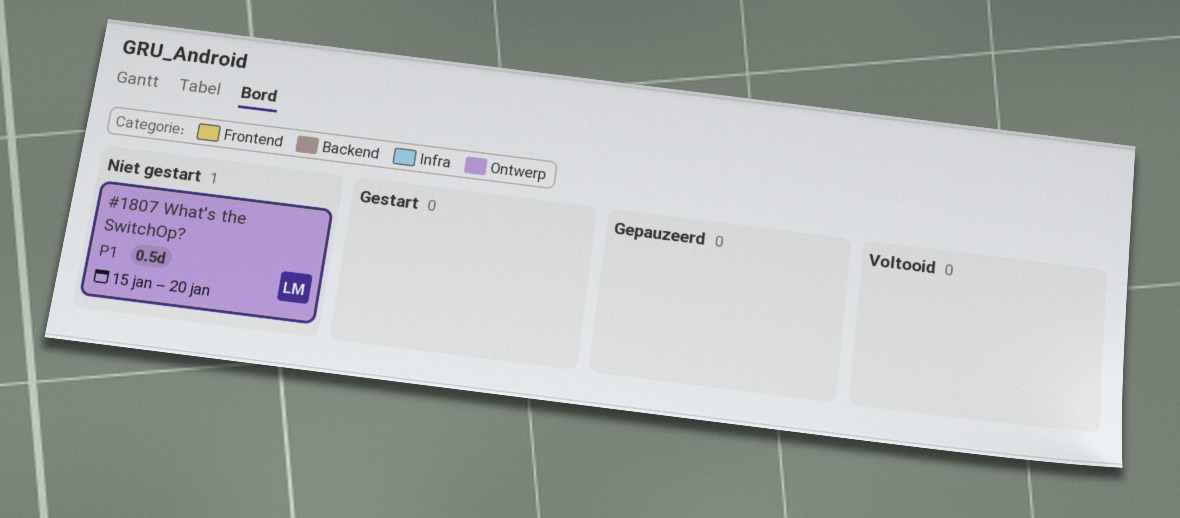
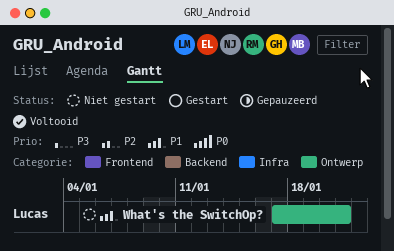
What's the SwitchOp?, start: Jan 15 -> Jan 17
What's the SwitchOp?, due: Jan 20 -> Jan 21

